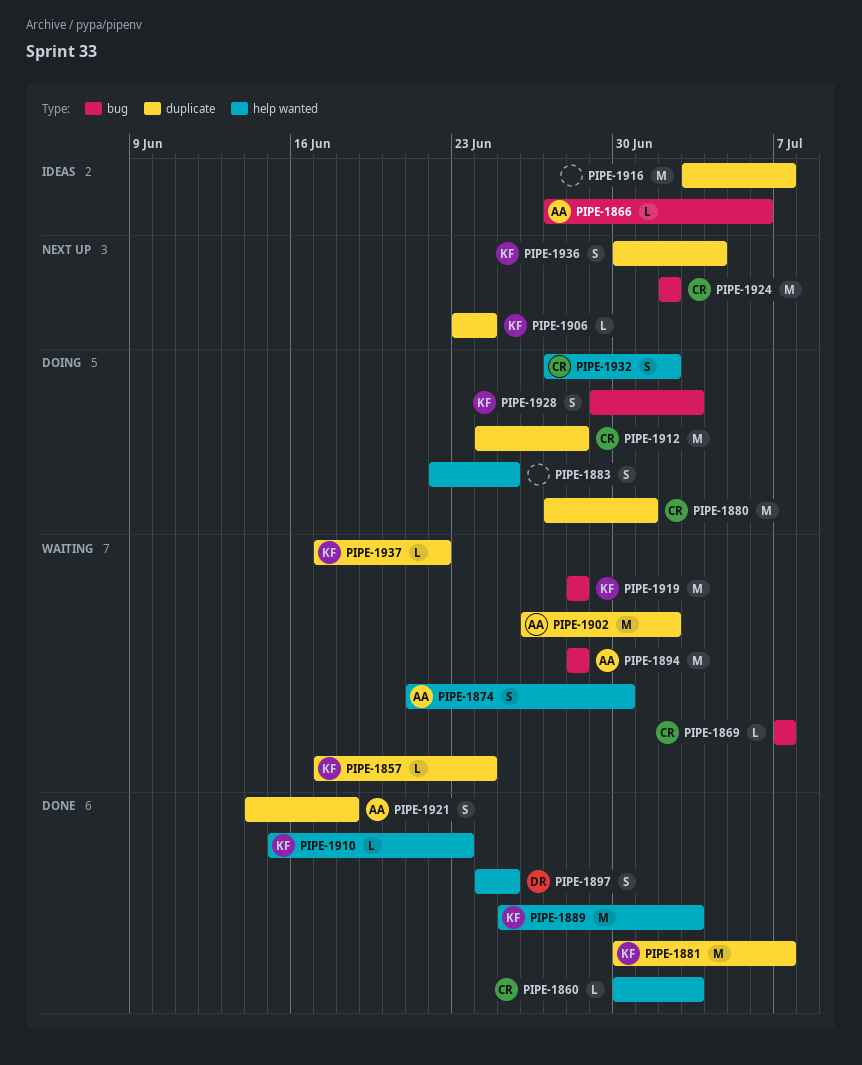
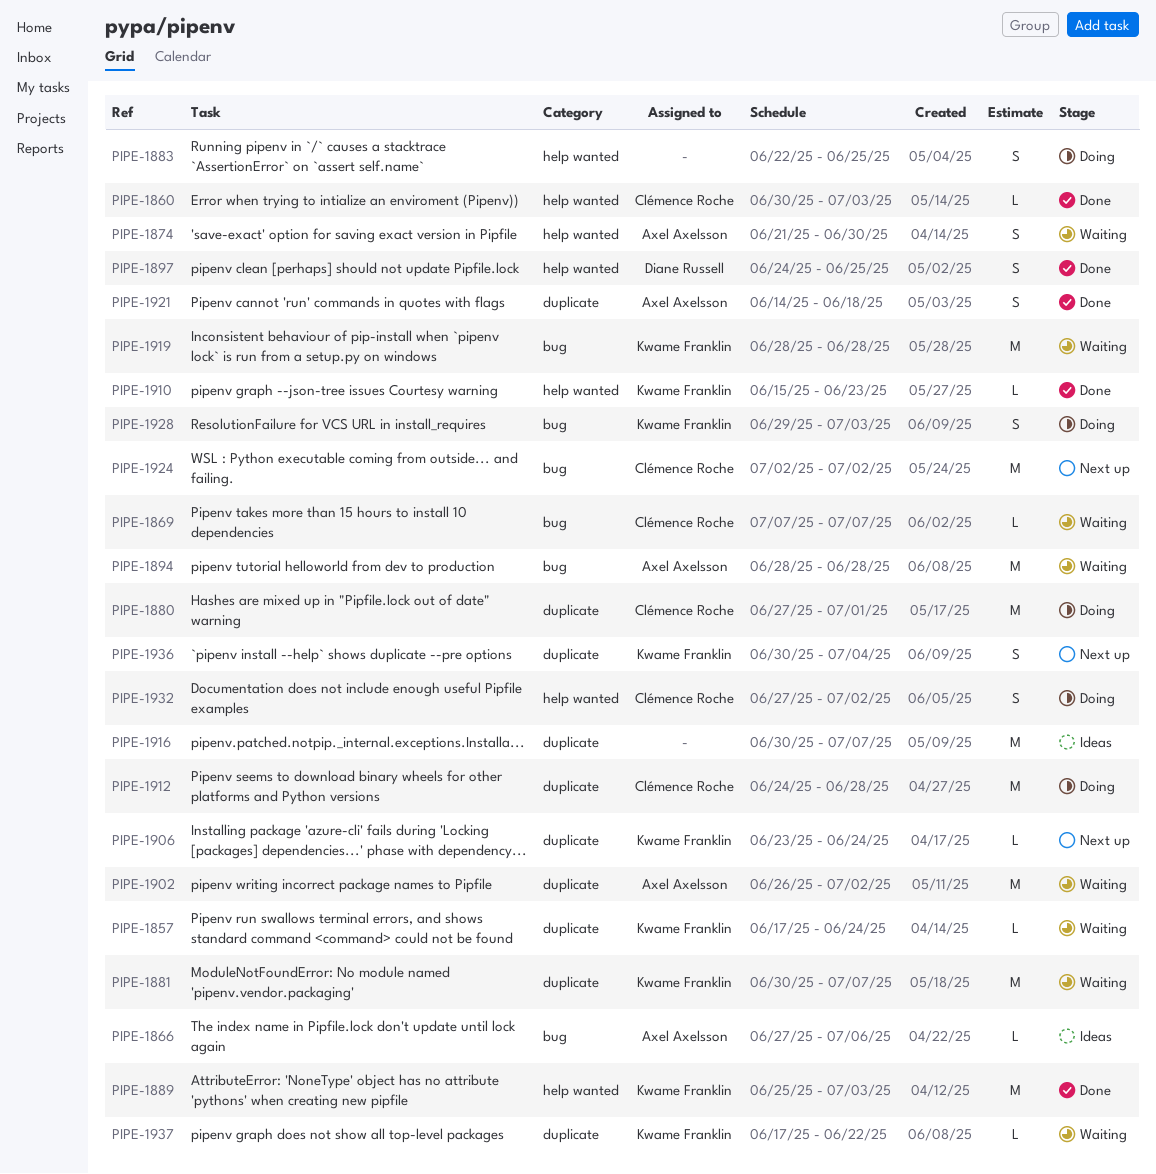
PIPE-1881, status: Done -> Waiting
PIPE-1916, start: Jul 3 -> Jun 30

